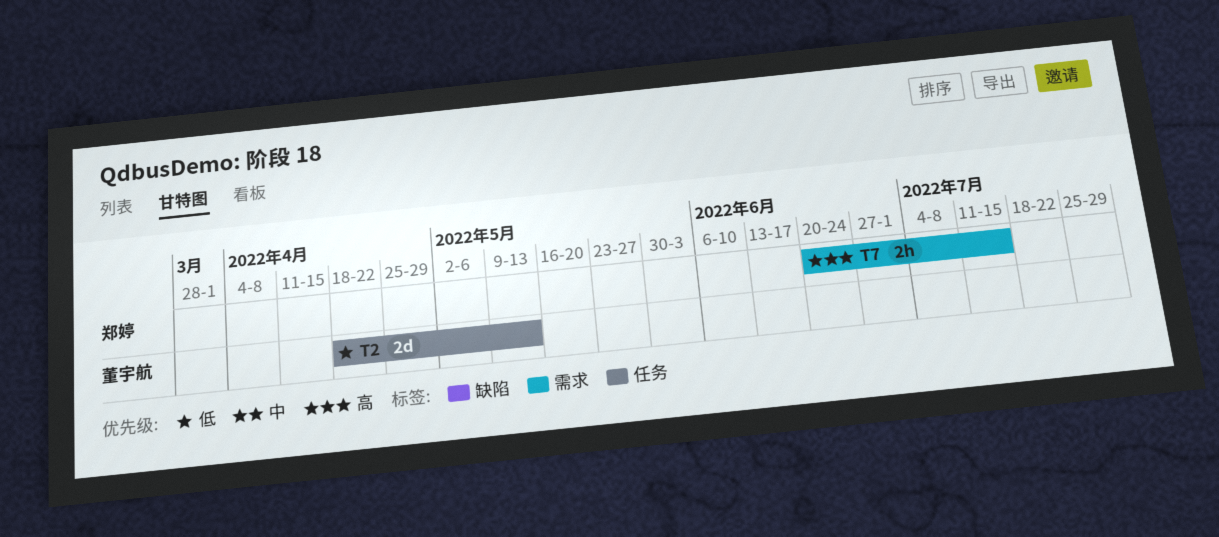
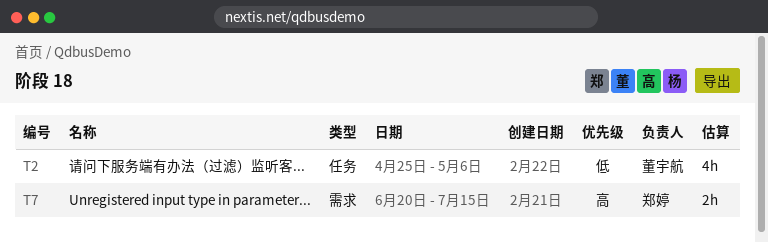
T2, estimate: 2d -> 4h
T2, start: Apr 18 -> Apr 25
T2, due: May 13 -> May 6

